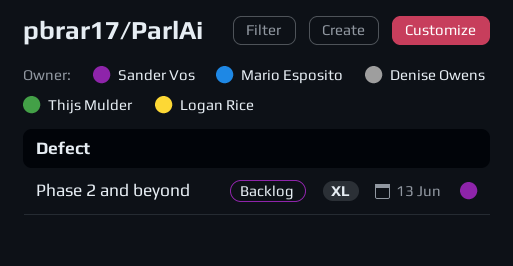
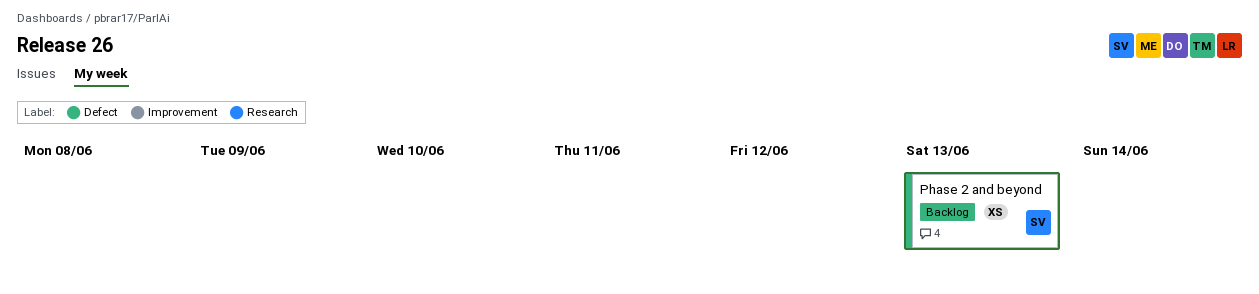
Phase 2 and beyond, estimate: XL -> XS

